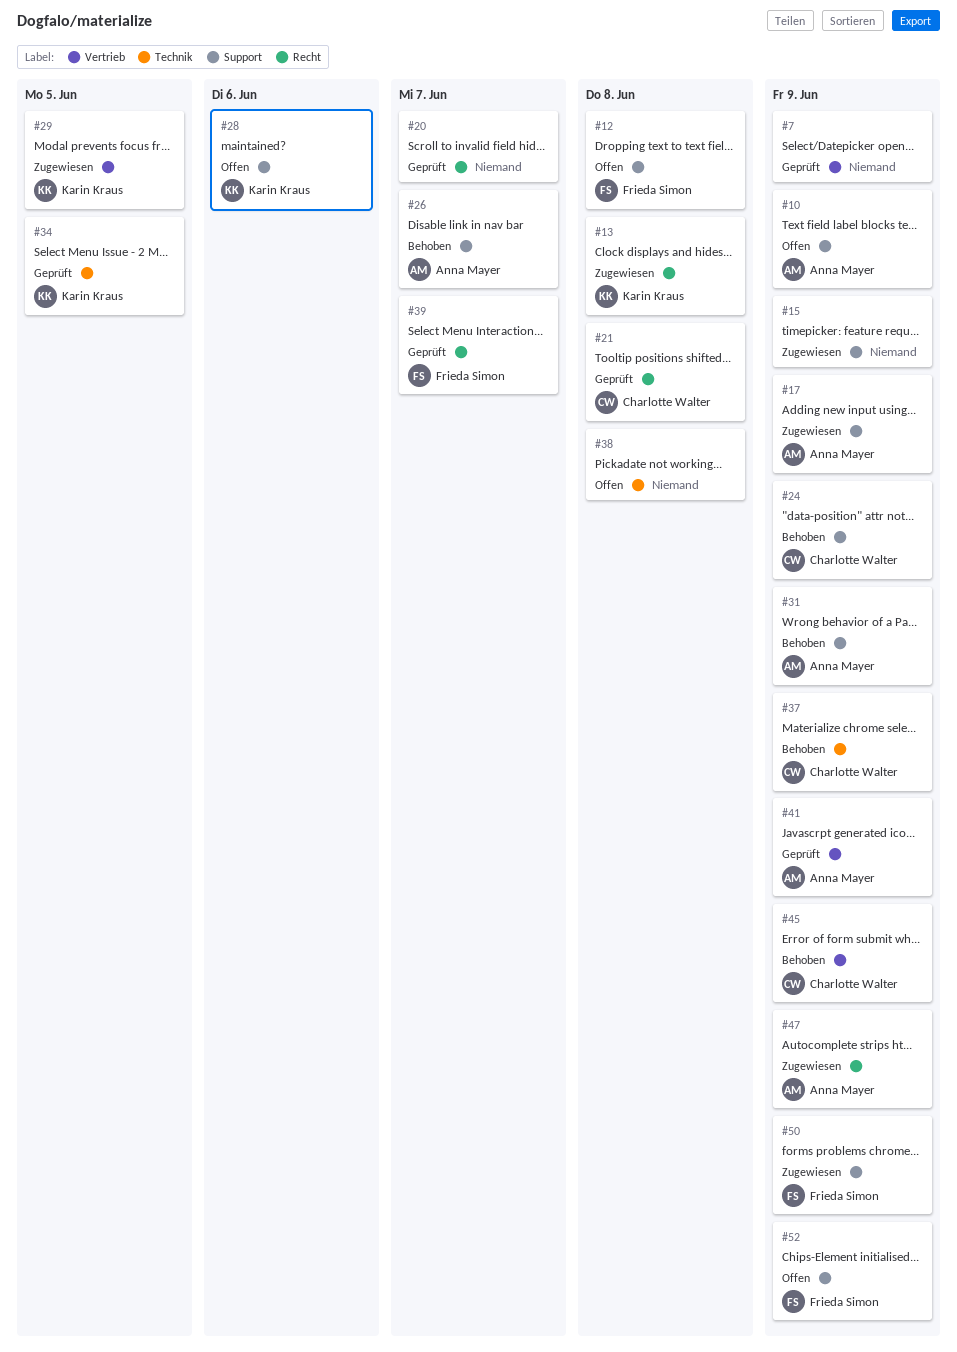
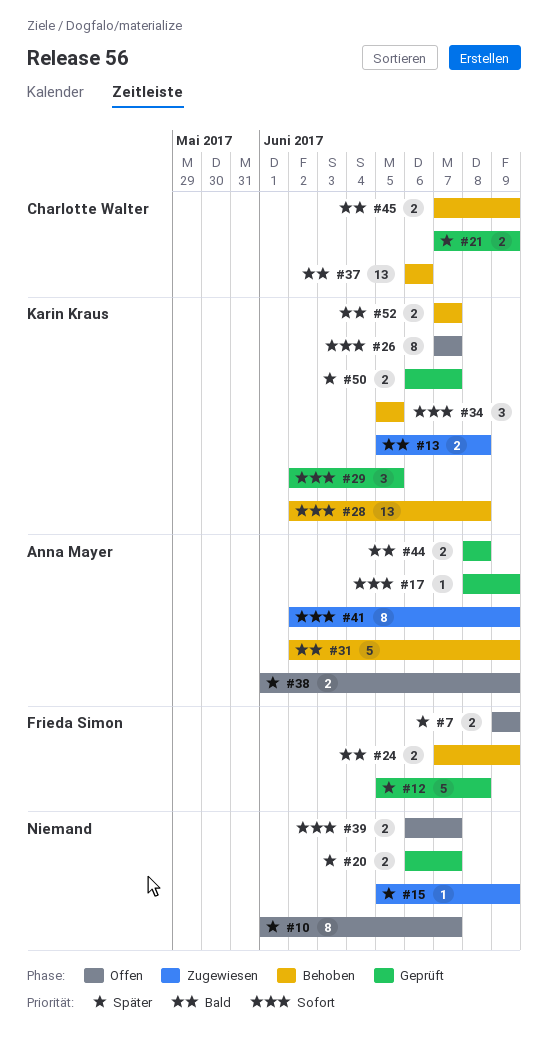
#7, status: Geprüft -> Offen
#7, owner: none -> Frieda Simon
#10, owner: Anna Mayer -> none
#10, due: Jun 9 -> Jun 7
#12, status: Offen -> Geprüft
#17, status: Zugewiesen -> Geprüft
#21, due: Jun 8 -> Jun 9
#24, owner: Charlotte Walter -> Frieda Simon
#26, status: Behoben -> Offen
#26, owner: Anna Mayer -> Karin Kraus
#28, status: Offen -> Behoben
#28, due: Jun 6 -> Jun 8
#29, status: Zugewiesen -> Geprüft
#34, status: Geprüft -> Behoben
#37, due: Jun 9 -> Jun 6
#38, owner: none -> Anna Mayer
#38, due: Jun 8 -> Jun 9
#39, status: Geprüft -> Offen
#39, owner: Frieda Simon -> none
#41, status: Geprüft -> Zugewiesen
#44: none -> present
#47: present -> none
#50, status: Zugewiesen -> Geprüft
#50, owner: Frieda Simon -> Karin Kraus
#50, due: Jun 9 -> Jun 7
#52, status: Offen -> Behoben
#52, owner: Frieda Simon -> Karin Kraus
#52, due: Jun 9 -> Jun 7

